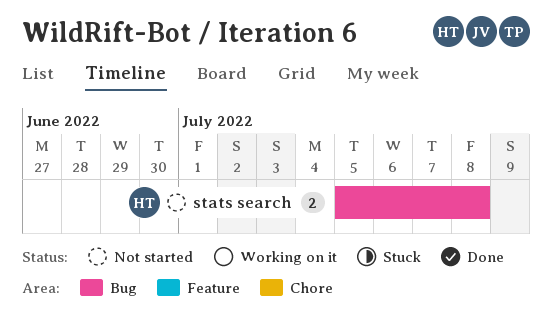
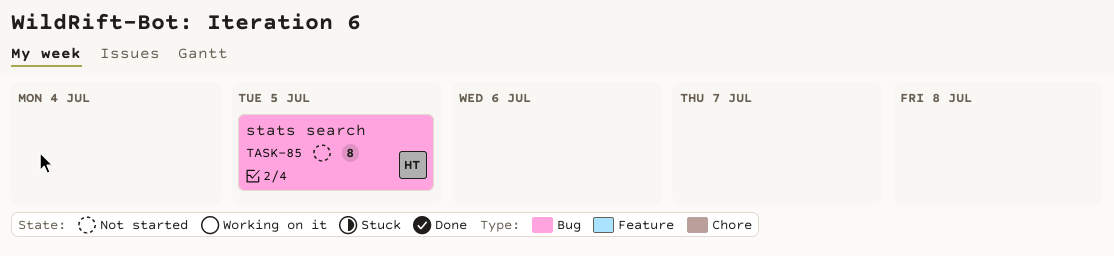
stats search, estimate: 2 -> 8
stats search, due: Jul 8 -> Jul 5

